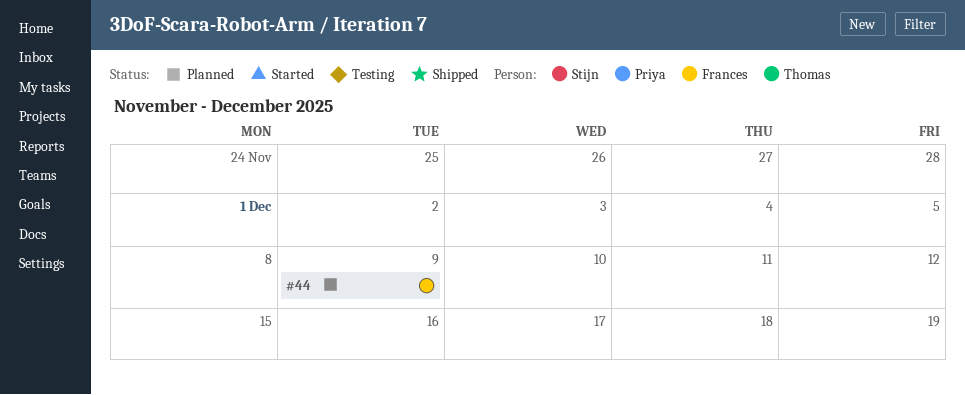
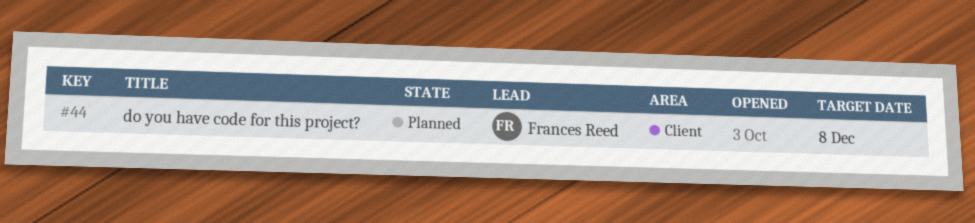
#44, due: Dec 9 -> Dec 8

